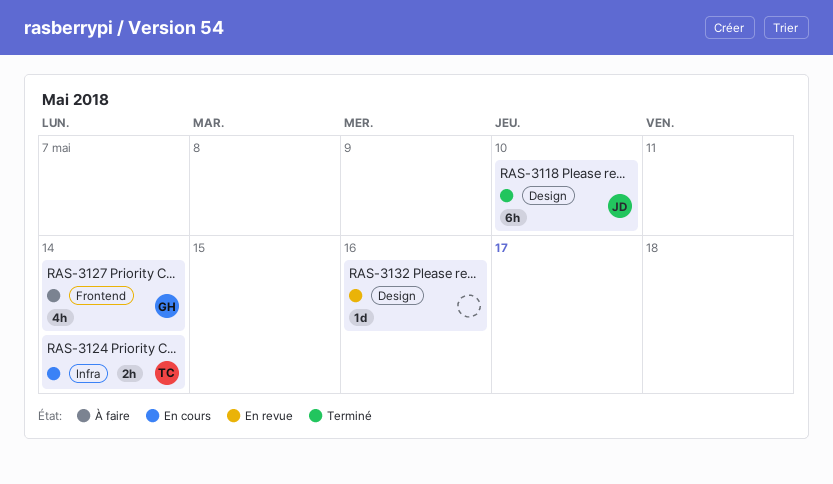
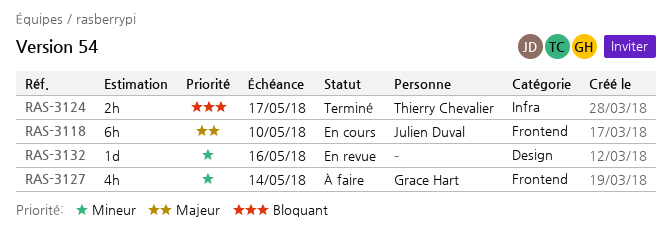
RAS-3118, status: Terminé -> En cours
RAS-3118, label: Design -> Frontend
RAS-3124, status: En cours -> Terminé
RAS-3124, due: May 14 -> May 17

